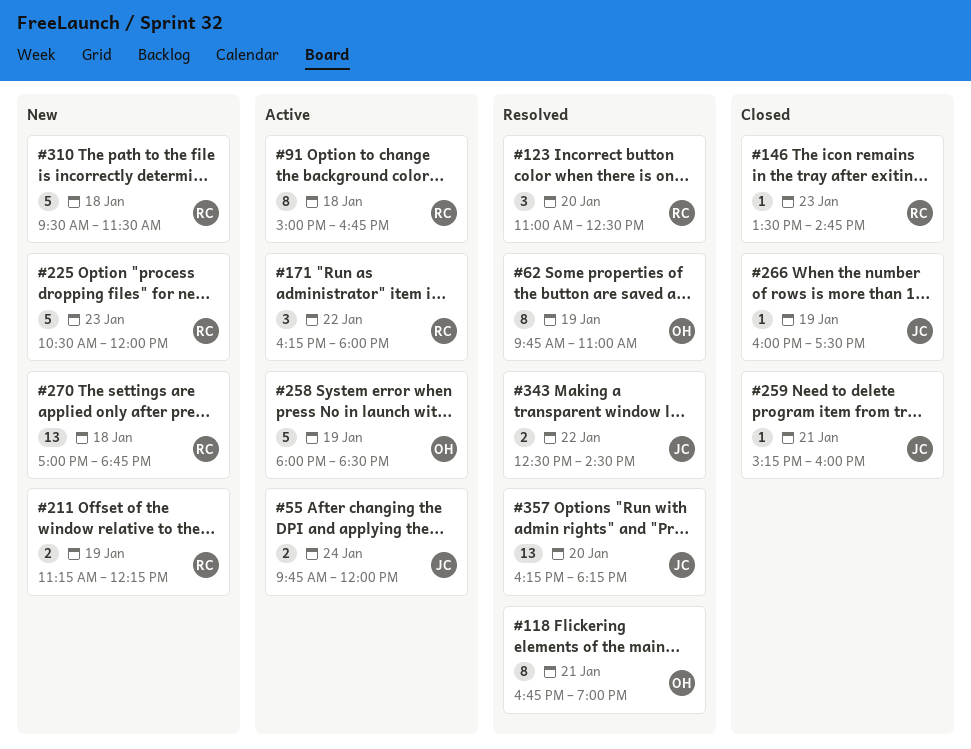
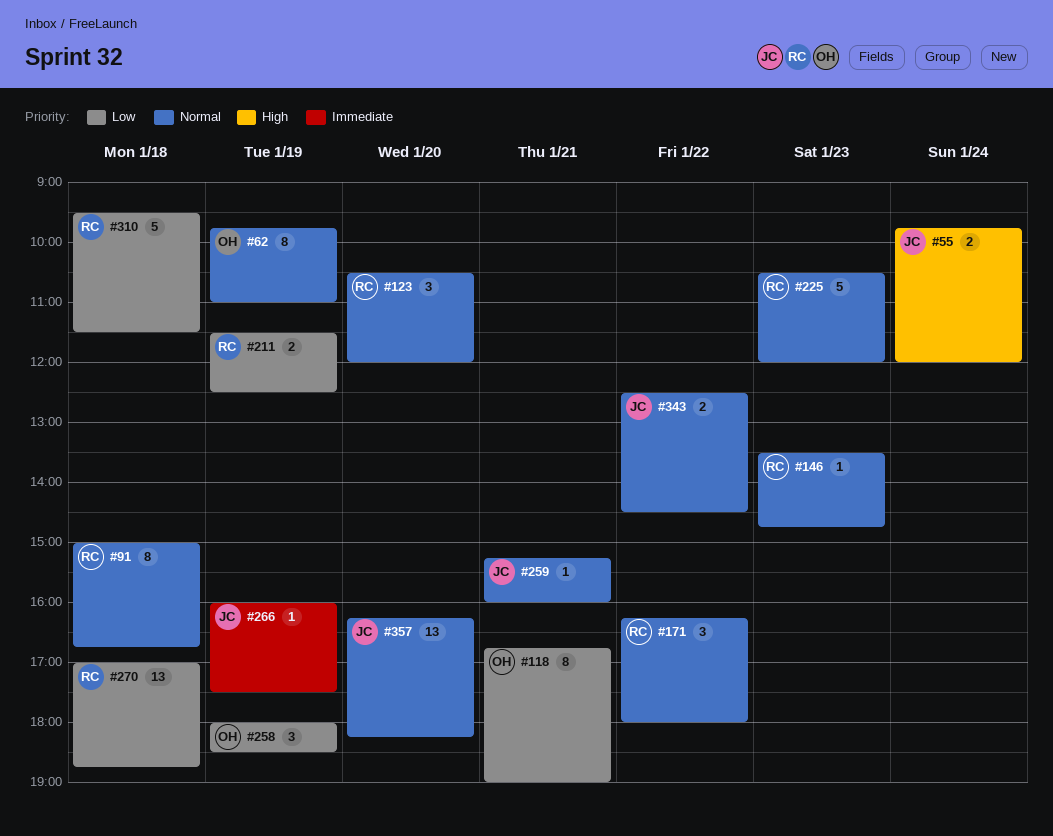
#123, begins: 11:00 -> 10:30
#123, ends: 12:30 -> 12:00
#211, begins: 11:15 -> 11:30
#211, ends: 12:15 -> 12:30
#258, estimate: 5 -> 3

